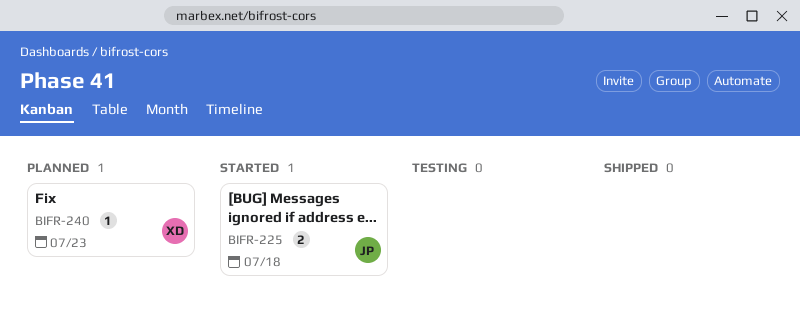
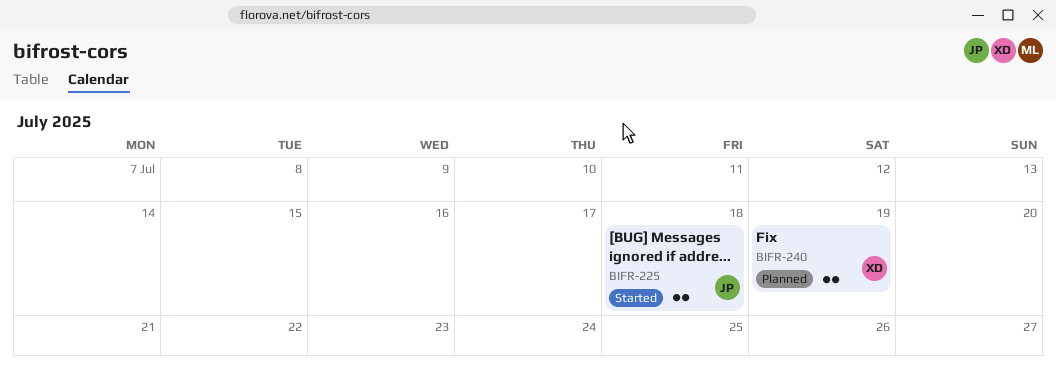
BIFR-240, estimate: 1 -> 2
BIFR-240, due: Jul 23 -> Jul 19

